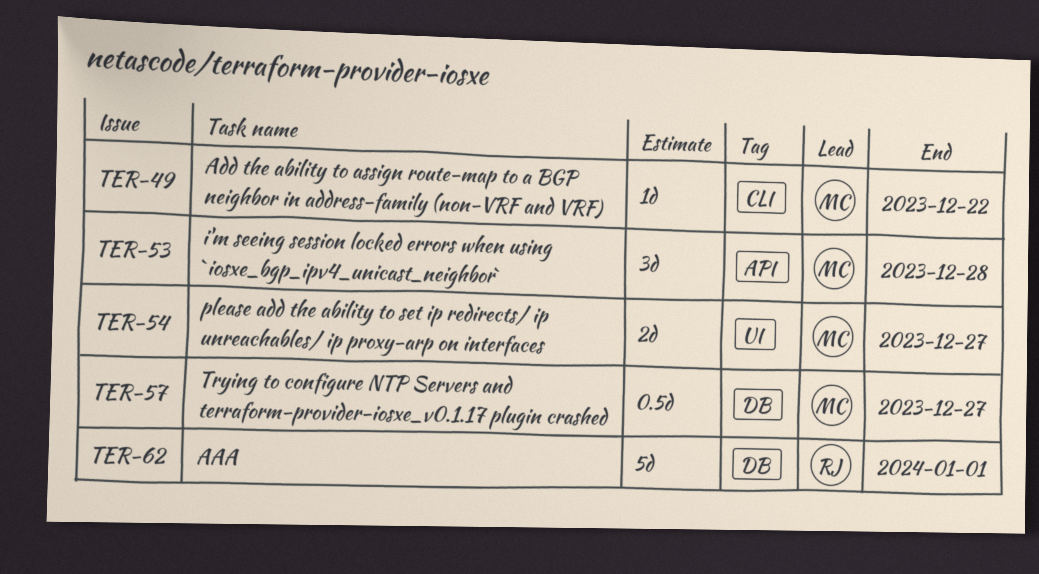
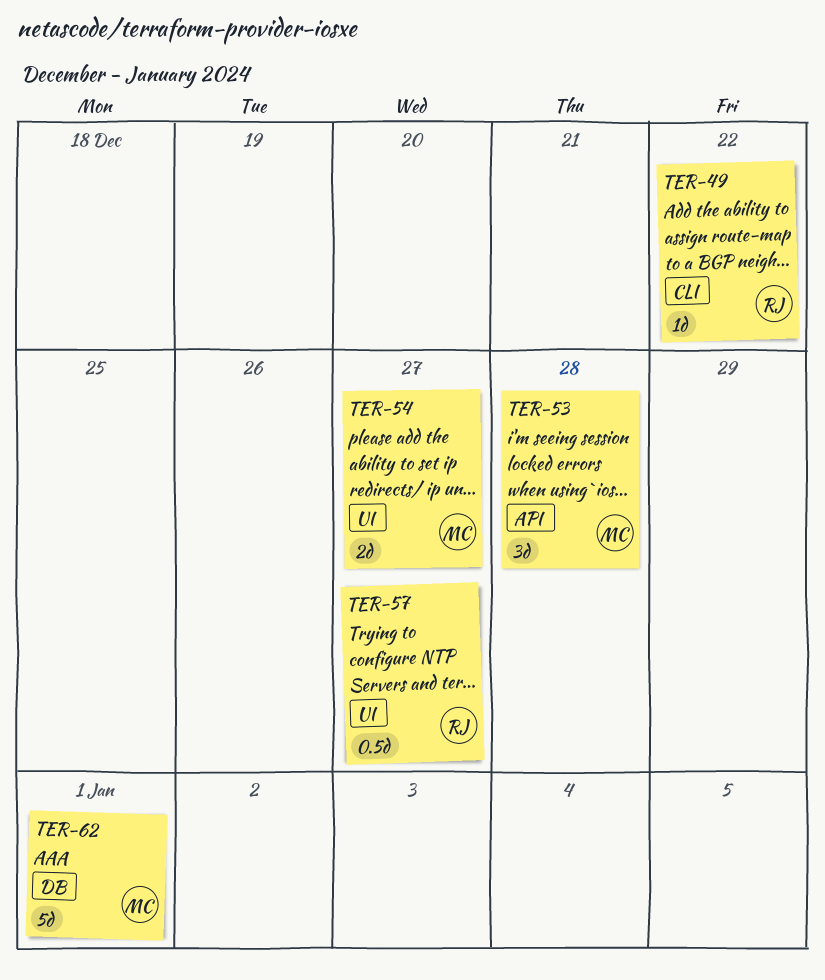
TER-49, owner: MC -> RJ
TER-57, owner: MC -> RJ
TER-57, label: DB -> UI
TER-62, owner: RJ -> MC

